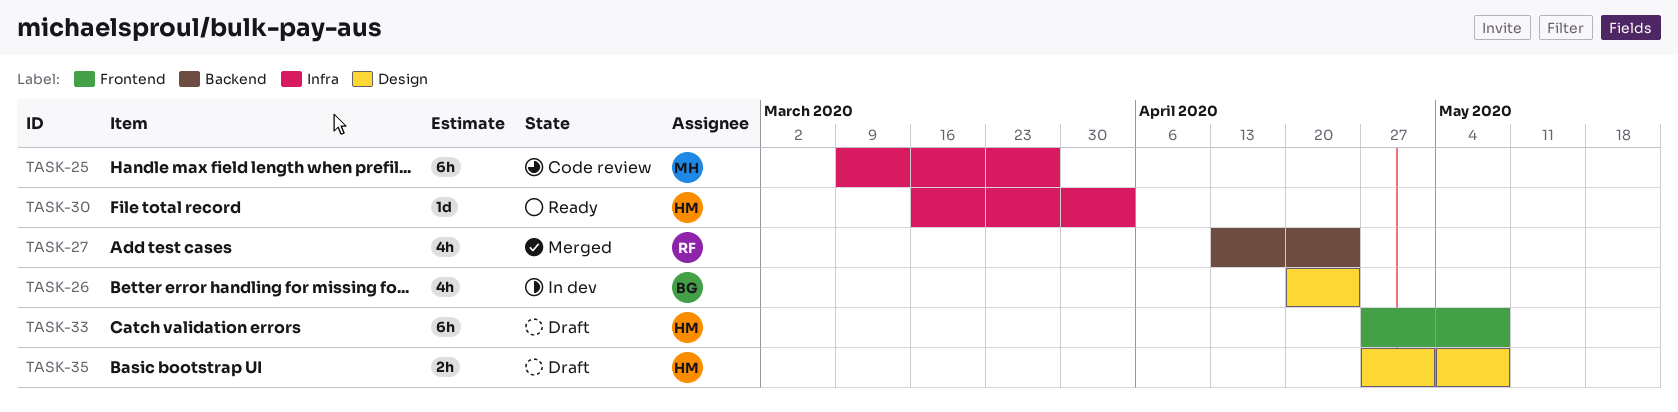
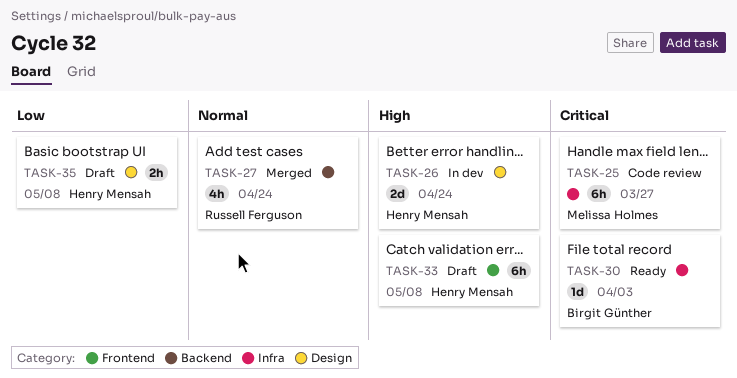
TASK-26, owner: Birgit Günther -> Henry Mensah
TASK-26, estimate: 4h -> 2d
TASK-30, owner: Henry Mensah -> Birgit Günther

